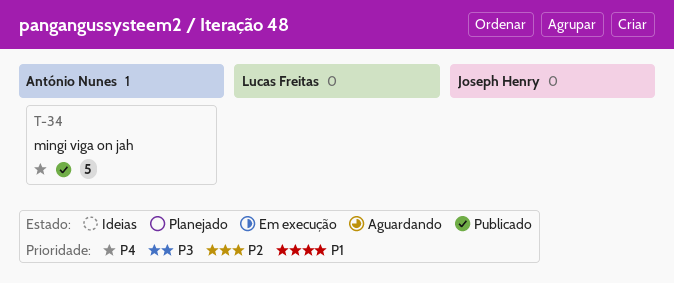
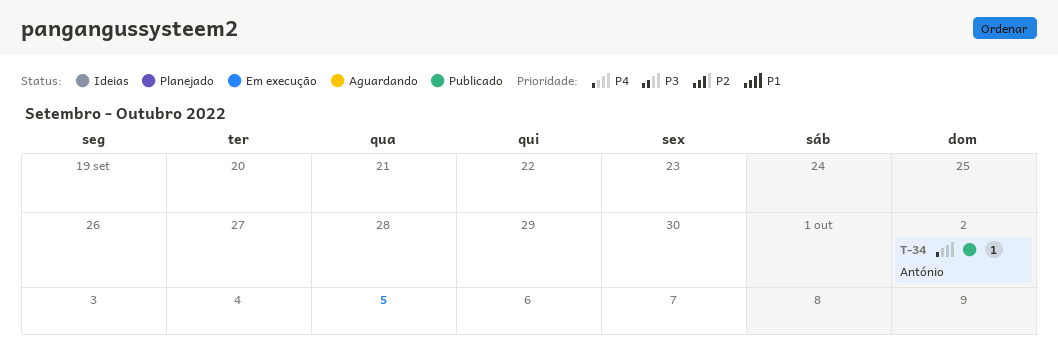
T-34, estimate: 5 -> 1

